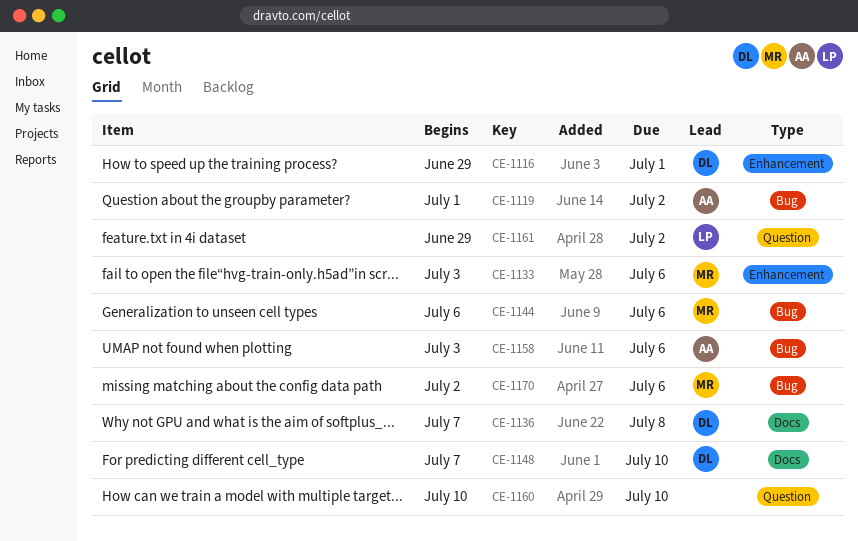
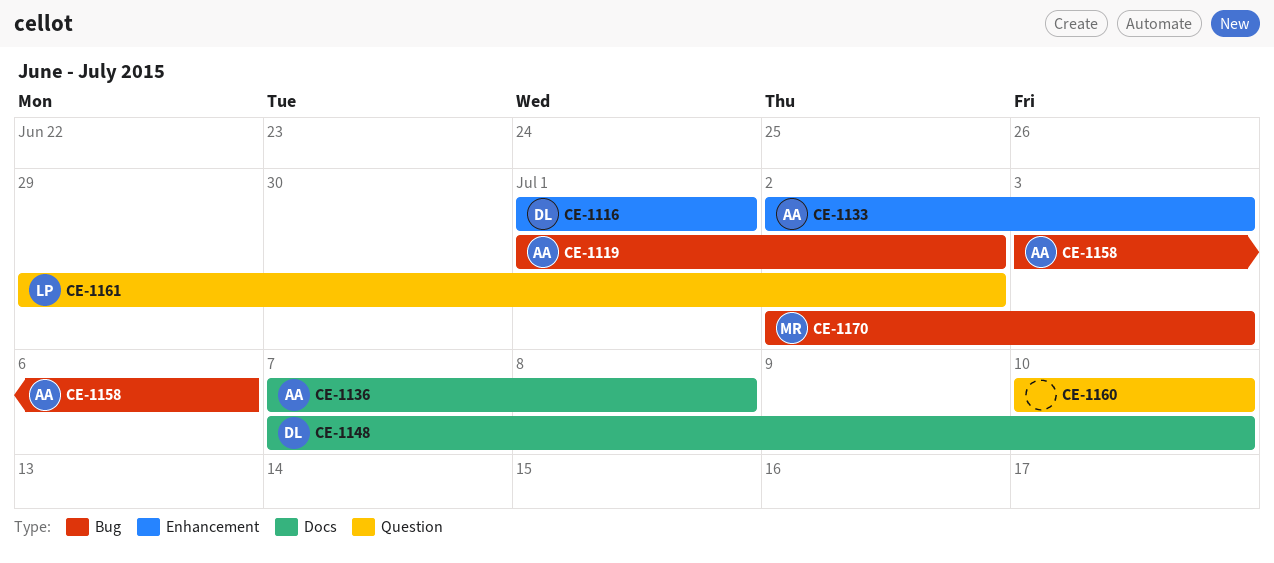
CE-1116, start: Jun 29 -> Jul 1
CE-1133, owner: MR -> AA
CE-1133, start: Jul 3 -> Jul 2
CE-1133, due: Jul 6 -> Jul 3
CE-1136, owner: DL -> AA
CE-1144: present -> none
CE-1170, due: Jul 6 -> Jul 3

